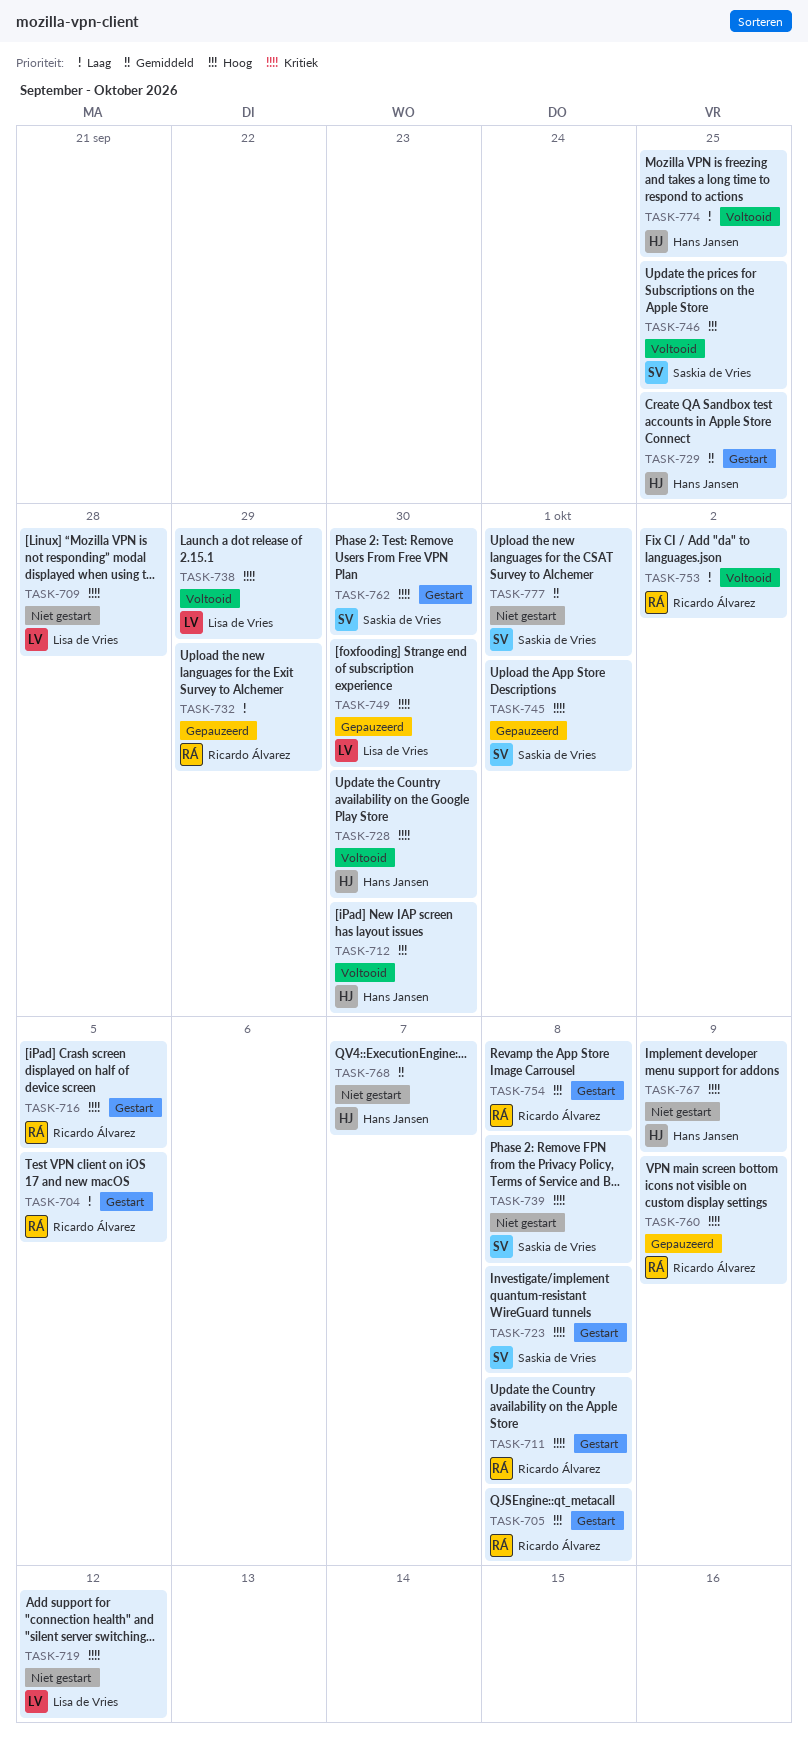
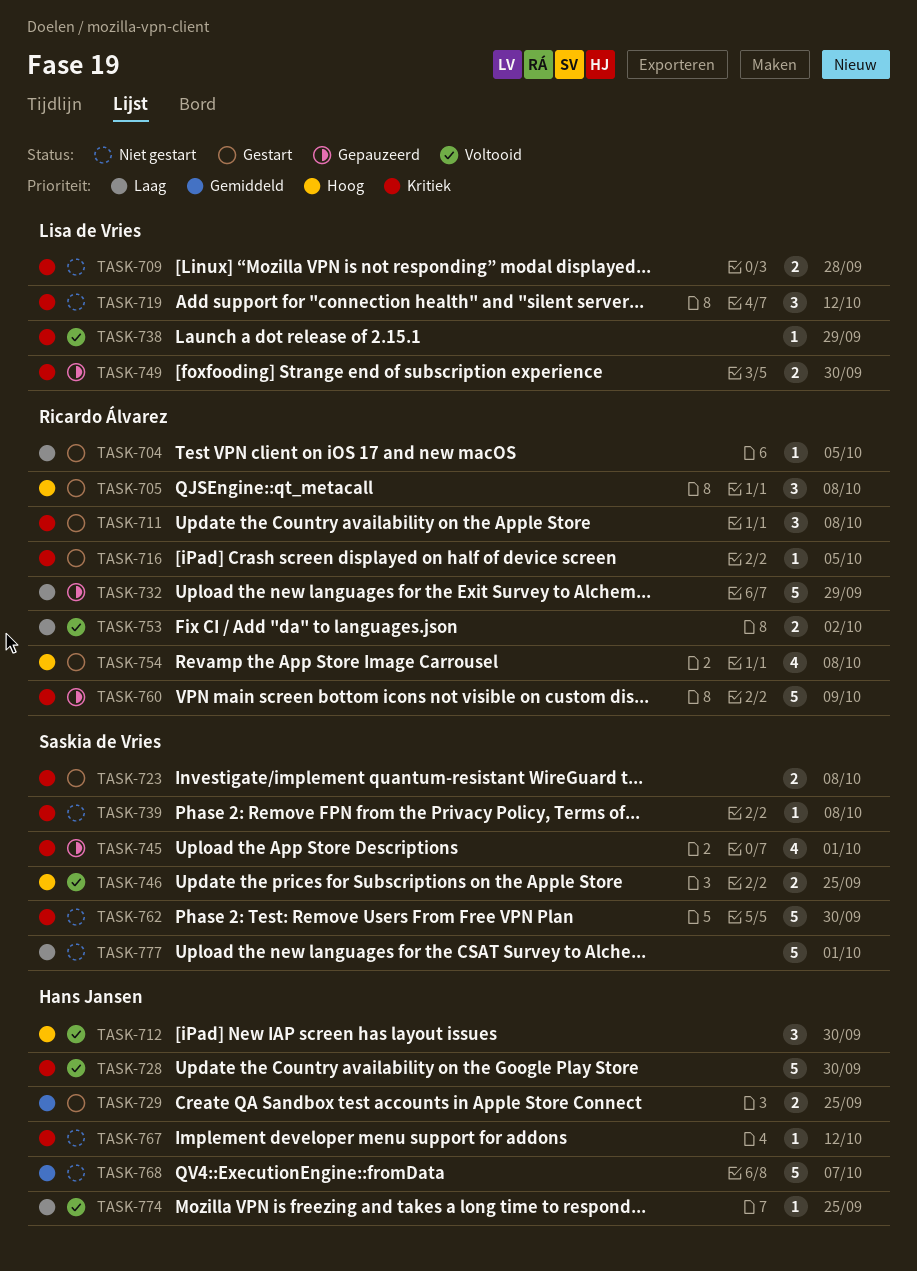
TASK-762, status: Gestart -> Niet gestart
TASK-767, due: Oct 9 -> Oct 12
TASK-777, priority: Gemiddeld -> Laag

